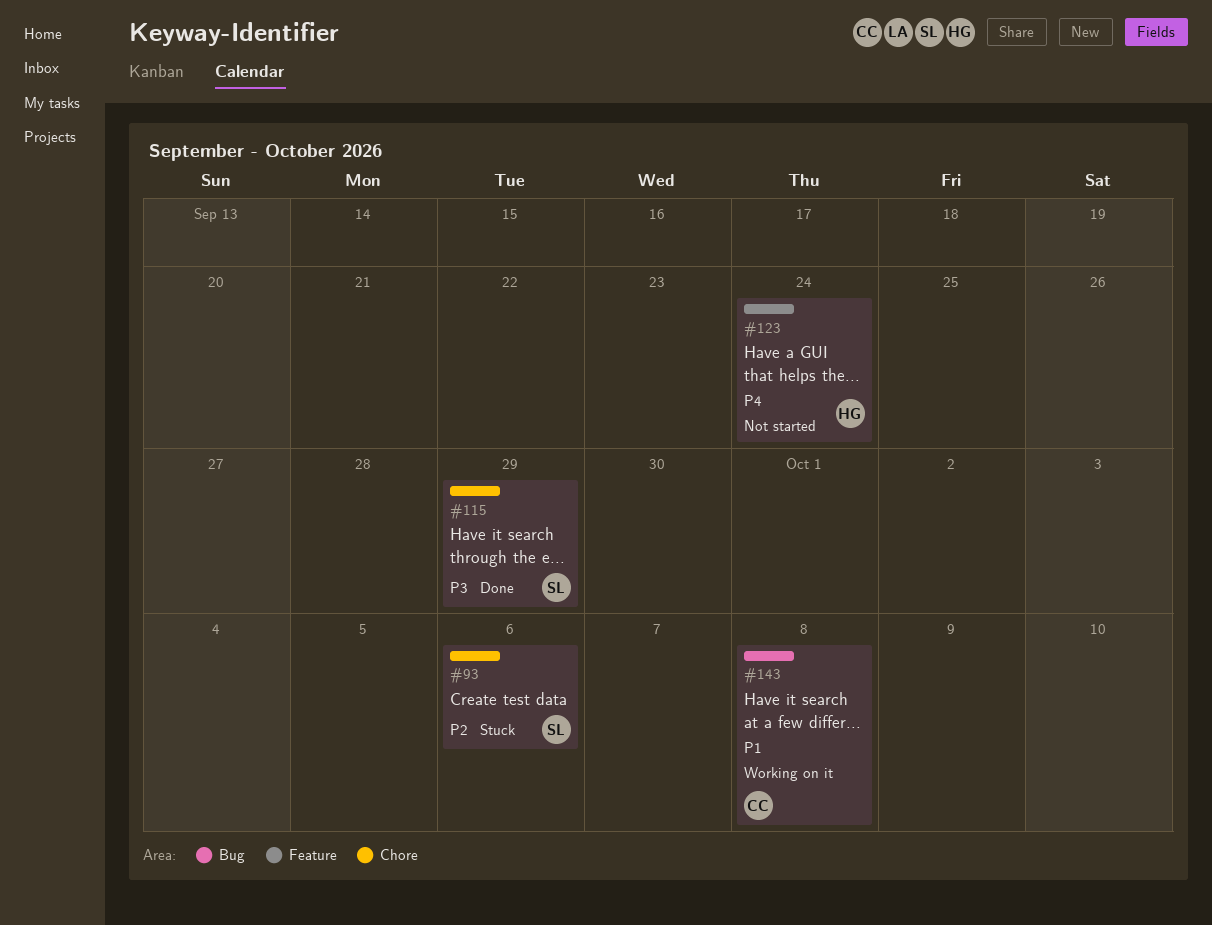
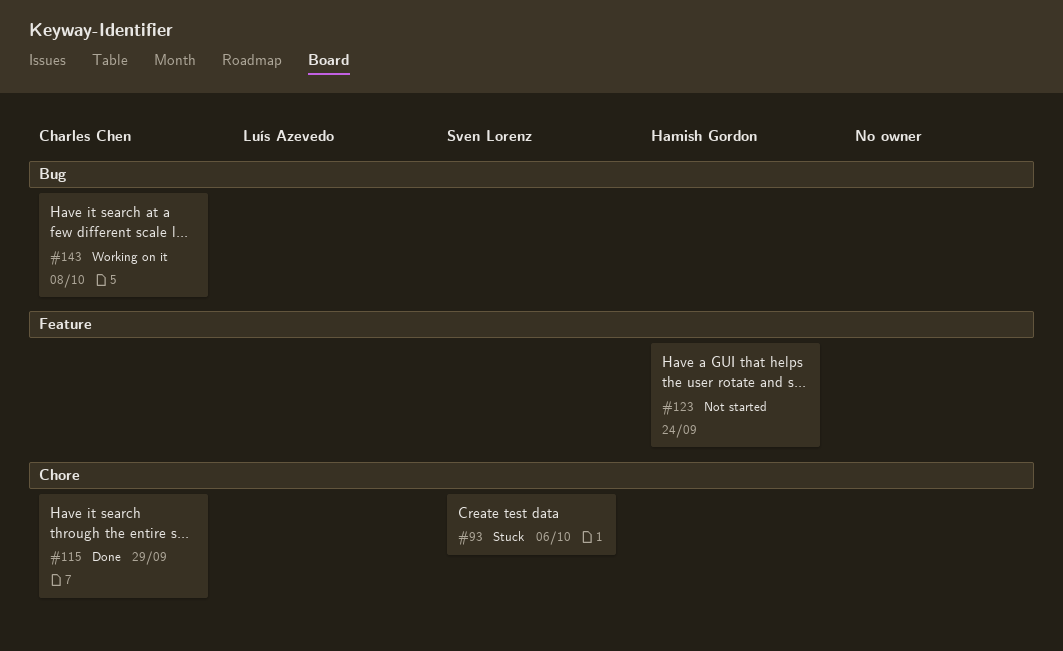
#115, owner: Sven Lorenz -> Charles Chen

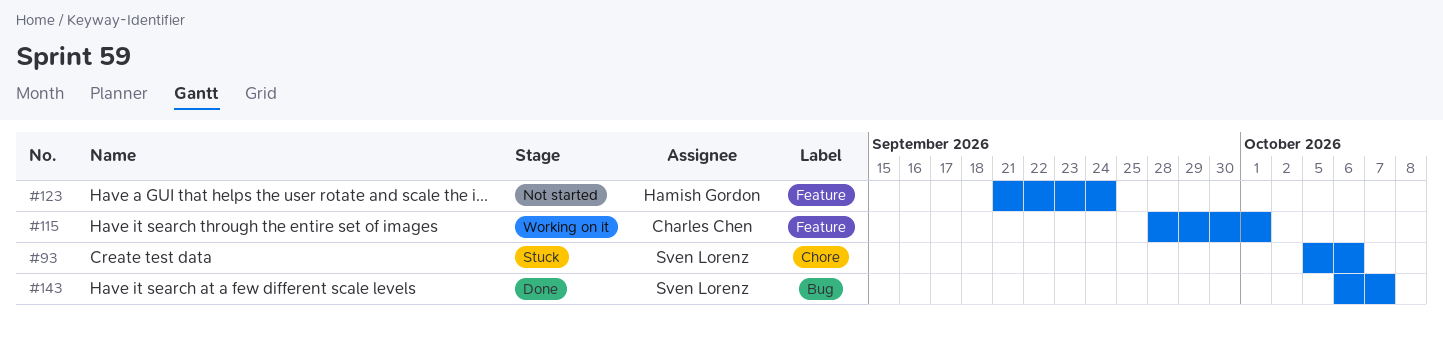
#115, status: Done -> Working on it
#115, label: Chore -> Feature
#115, due: Sep 29 -> Oct 1
#143, status: Working on it -> Done
#143, owner: Charles Chen -> Sven Lorenz
#143, due: Oct 8 -> Oct 7

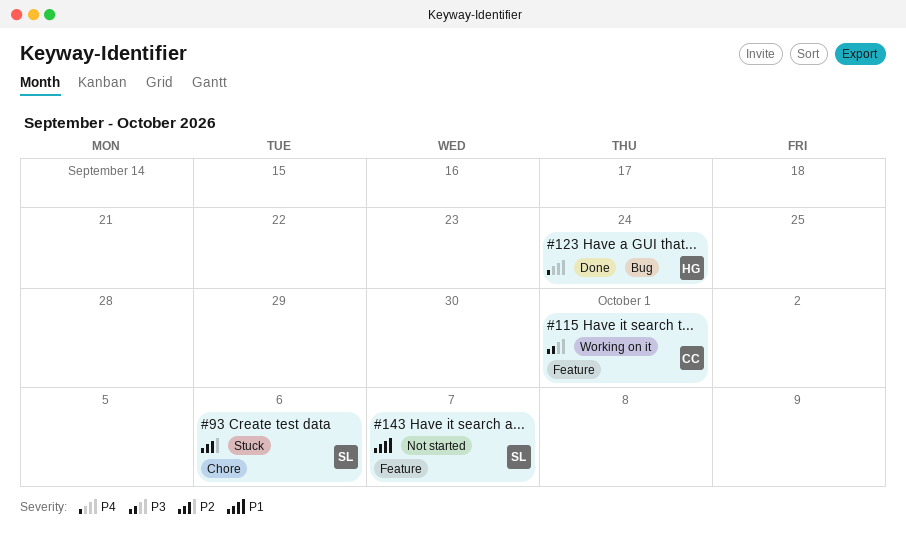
#123, status: Not started -> Done
#123, label: Feature -> Bug
#143, status: Done -> Not started
#143, label: Bug -> Feature

